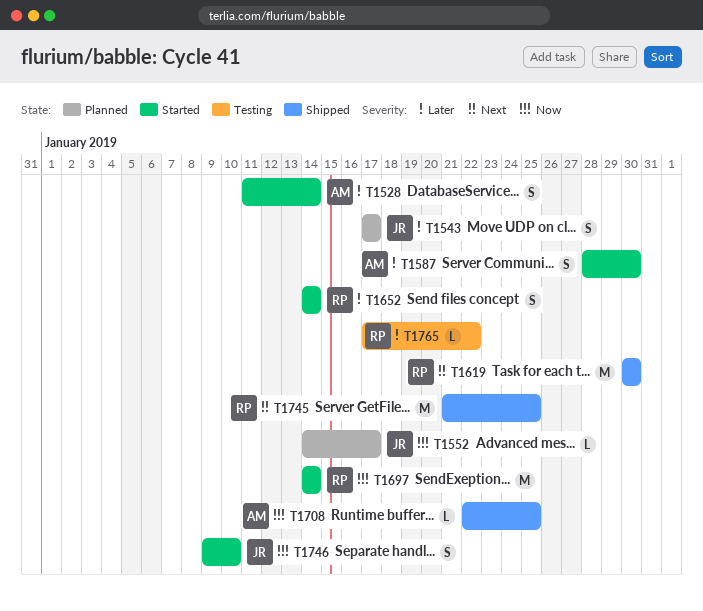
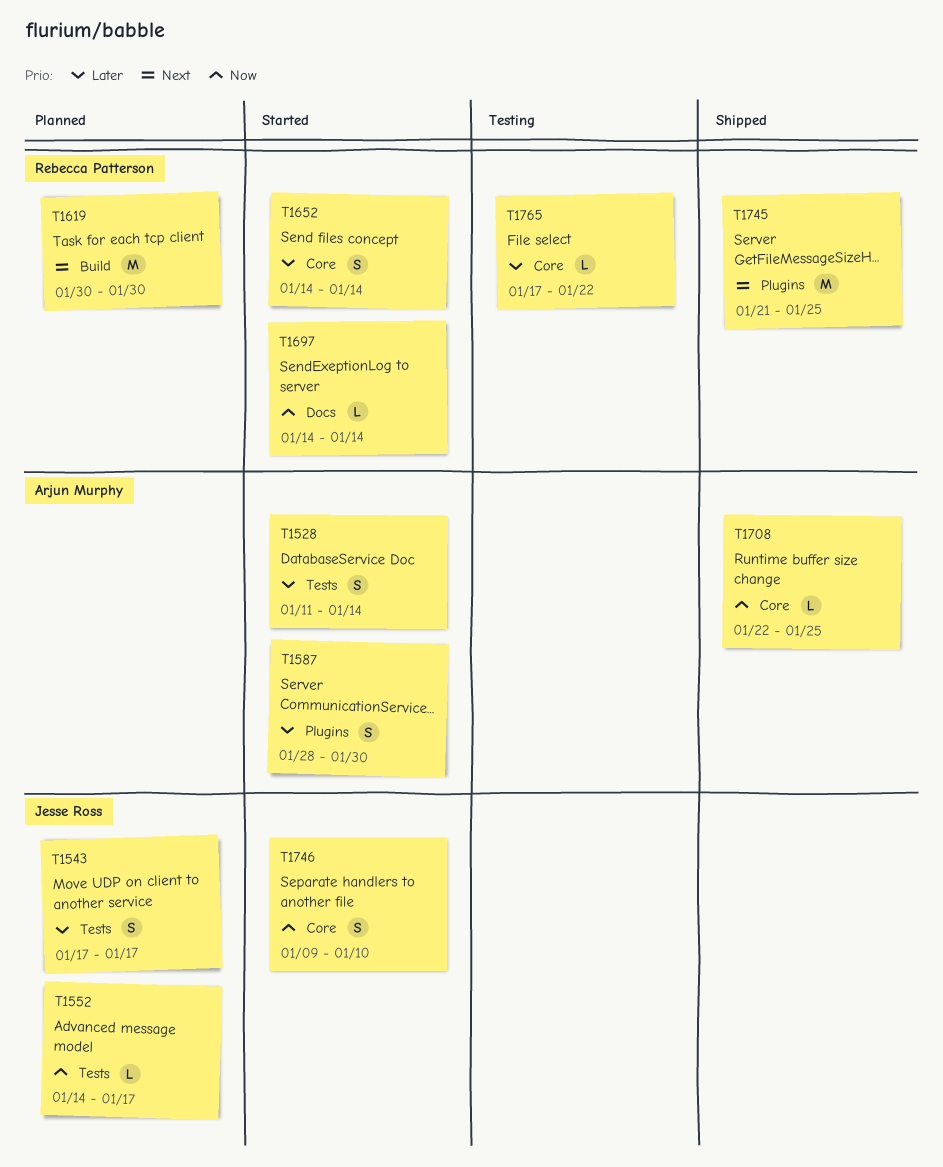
T1619, status: Shipped -> Planned
T1697, estimate: M -> L

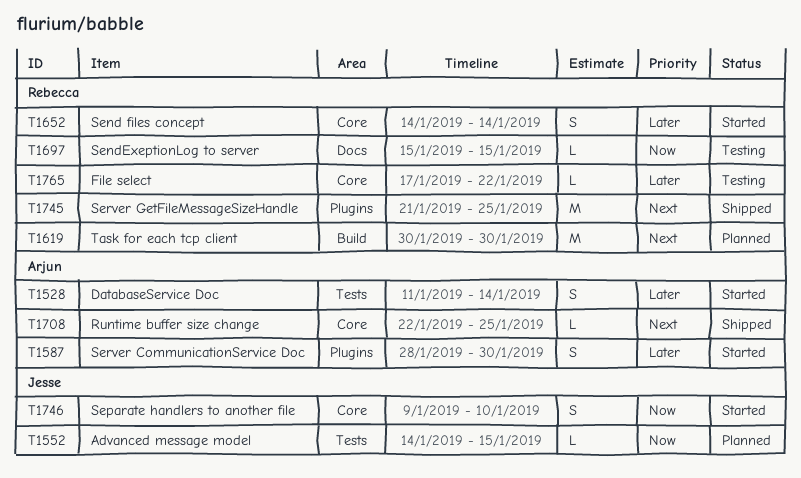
T1543: present -> none
T1552, due: Jan 17 -> Jan 15
T1697, status: Started -> Testing
T1697, start: Jan 14 -> Jan 15
T1697, due: Jan 14 -> Jan 15
T1708, priority: Now -> Next

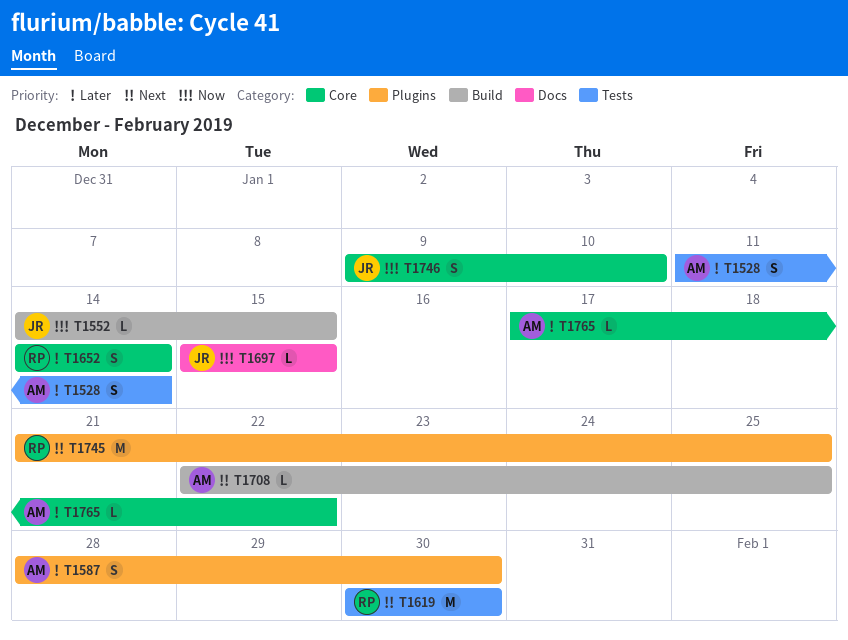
T1552, label: Tests -> Build
T1619, label: Build -> Tests
T1697, owner: Rebecca -> Jesse
T1708, label: Core -> Build
T1765, owner: Rebecca -> Arjun

